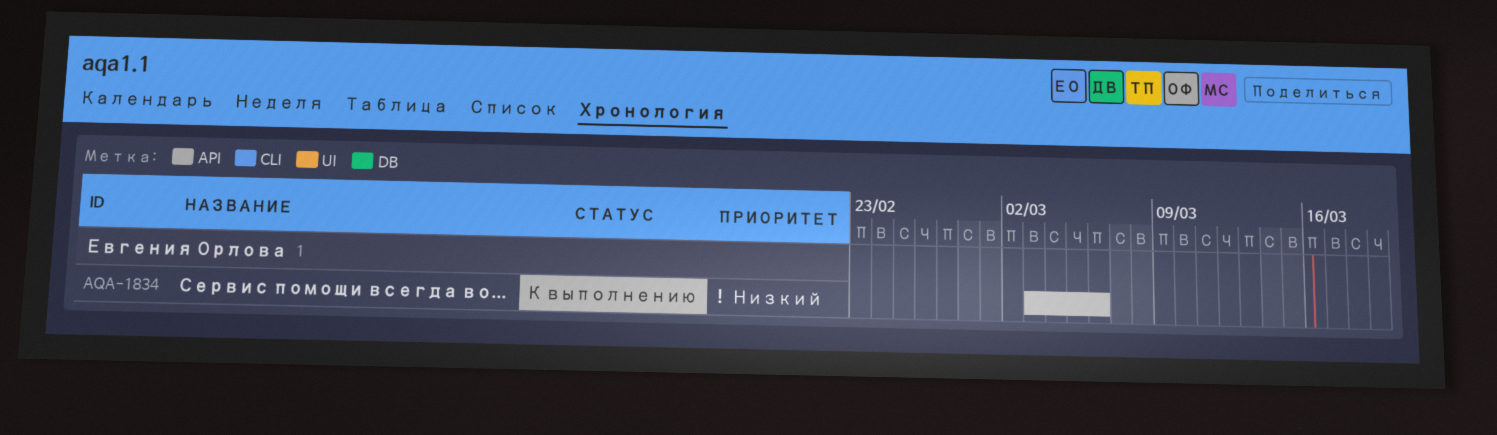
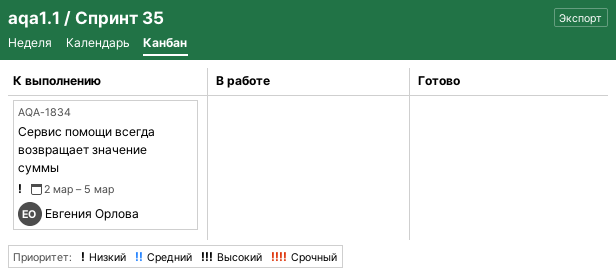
AQA-1834, start: Mar 3 -> Mar 2
AQA-1834, due: Mar 6 -> Mar 5

